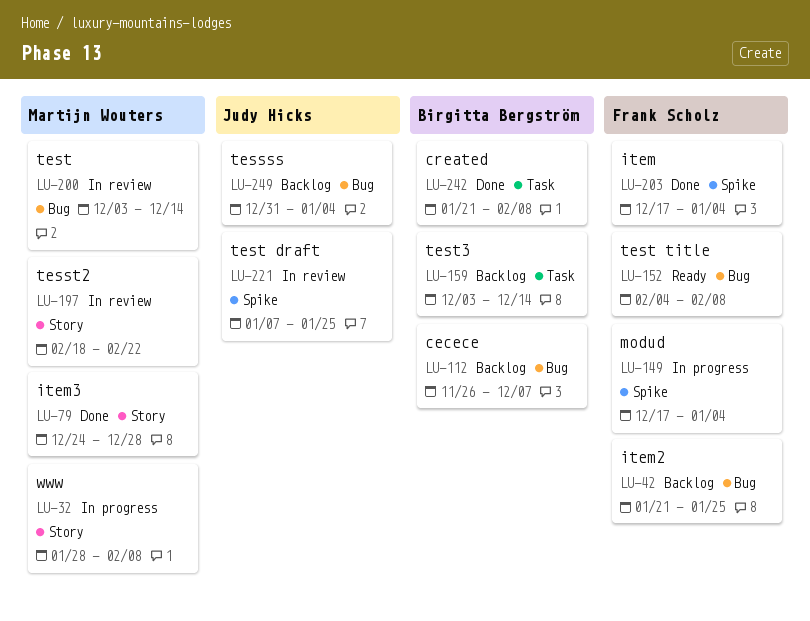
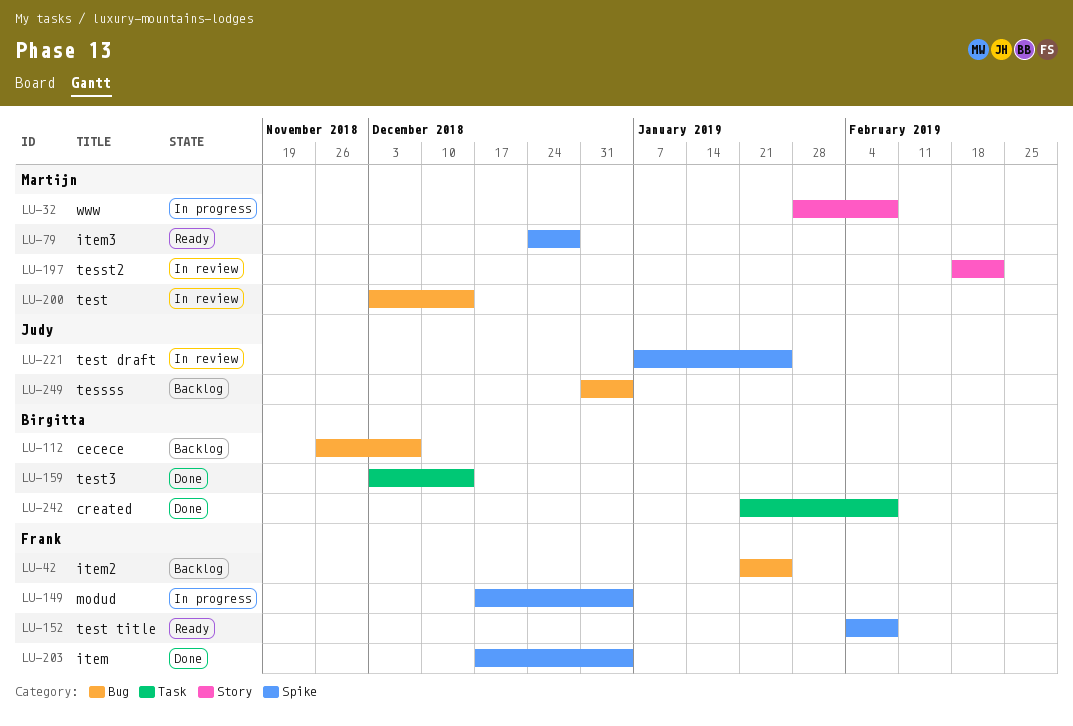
LU-79, status: Done -> Ready
LU-79, label: Story -> Spike
LU-152, label: Bug -> Spike
LU-159, status: Backlog -> Done

